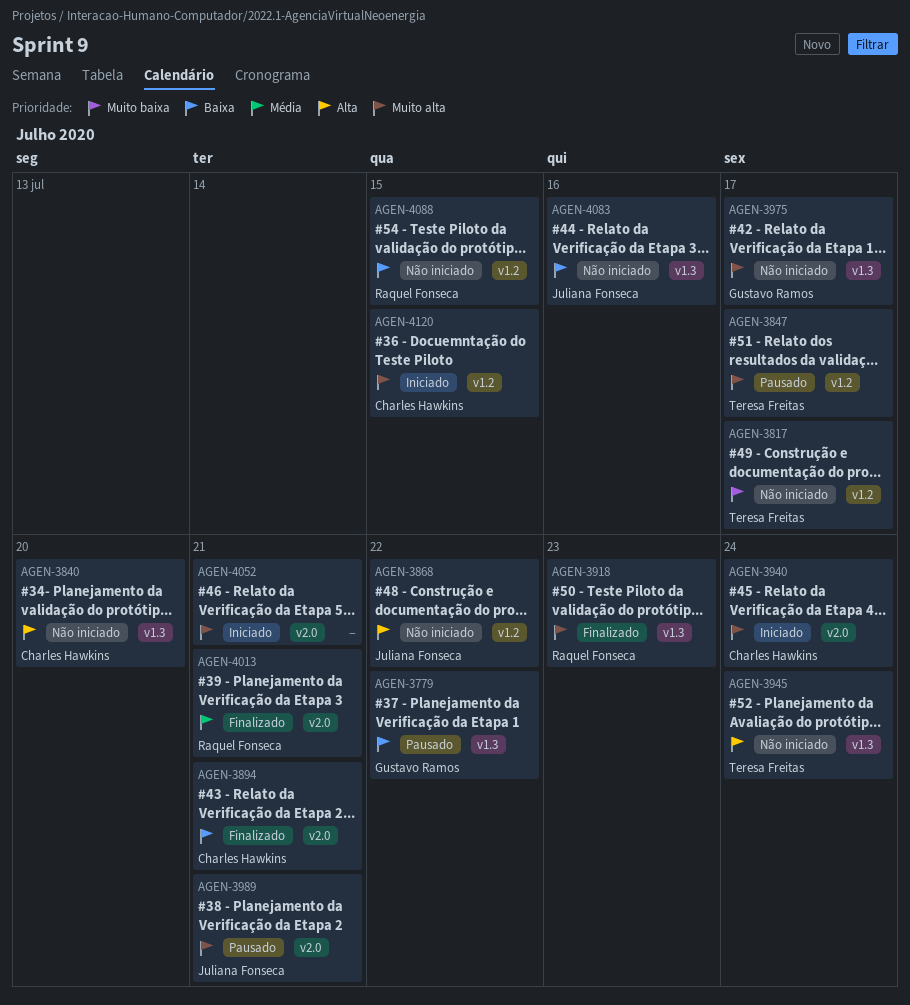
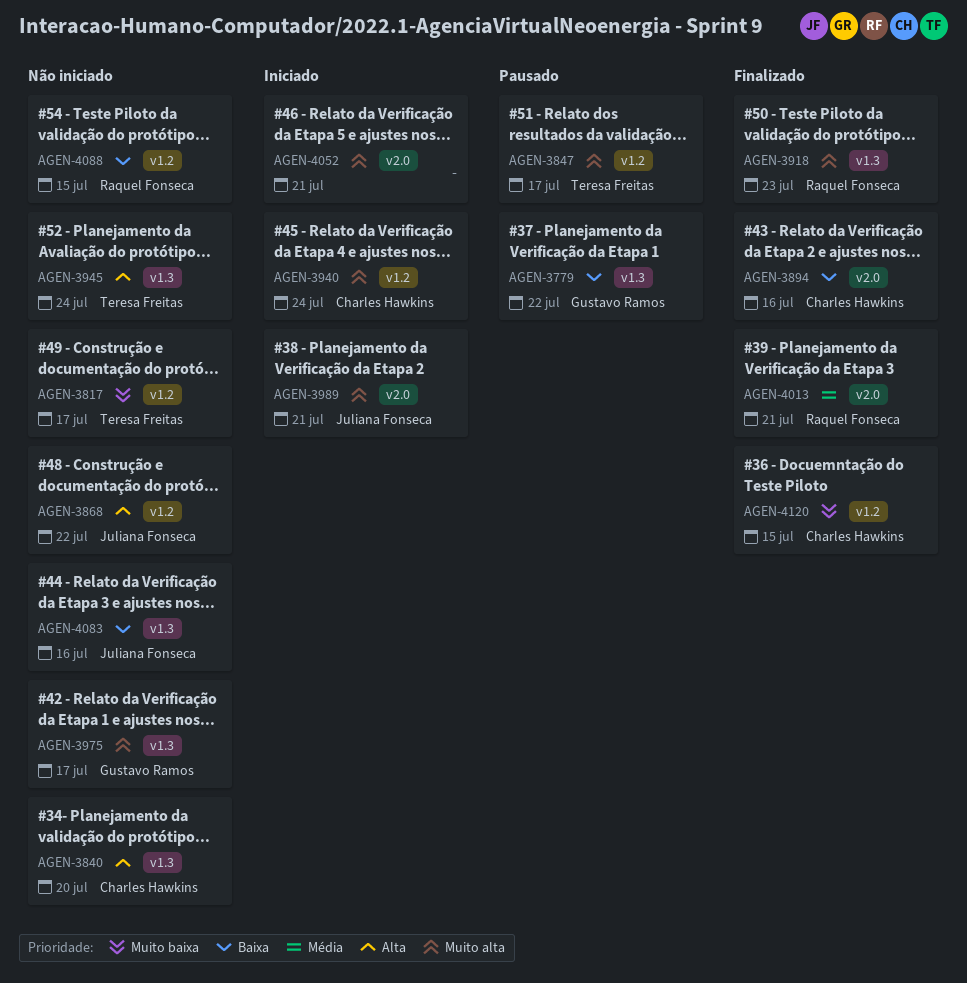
AGEN-3894, due: Jul 21 -> Jul 16
AGEN-3940, label: v2.0 -> v1.2
AGEN-3989, status: Pausado -> Iniciado
AGEN-4120, status: Iniciado -> Finalizado
AGEN-4120, priority: Muito alta -> Muito baixa

